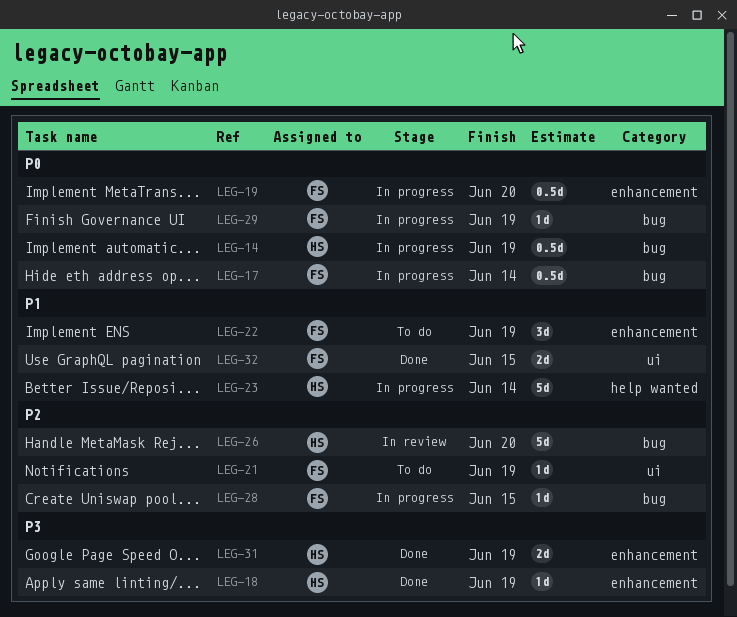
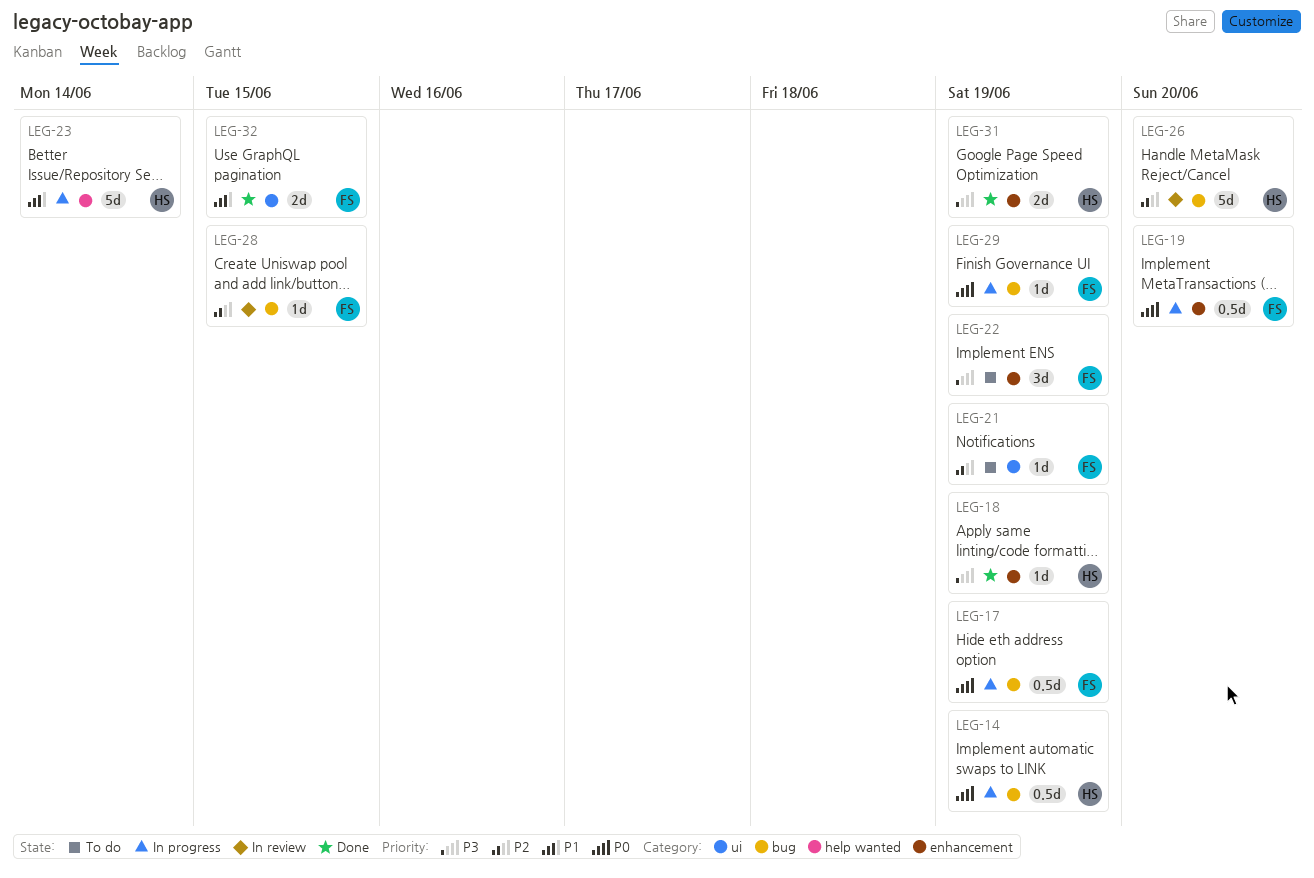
LEG-17, due: Jun 14 -> Jun 19
LEG-22, priority: P1 -> P3
LEG-28, status: In progress -> In review

